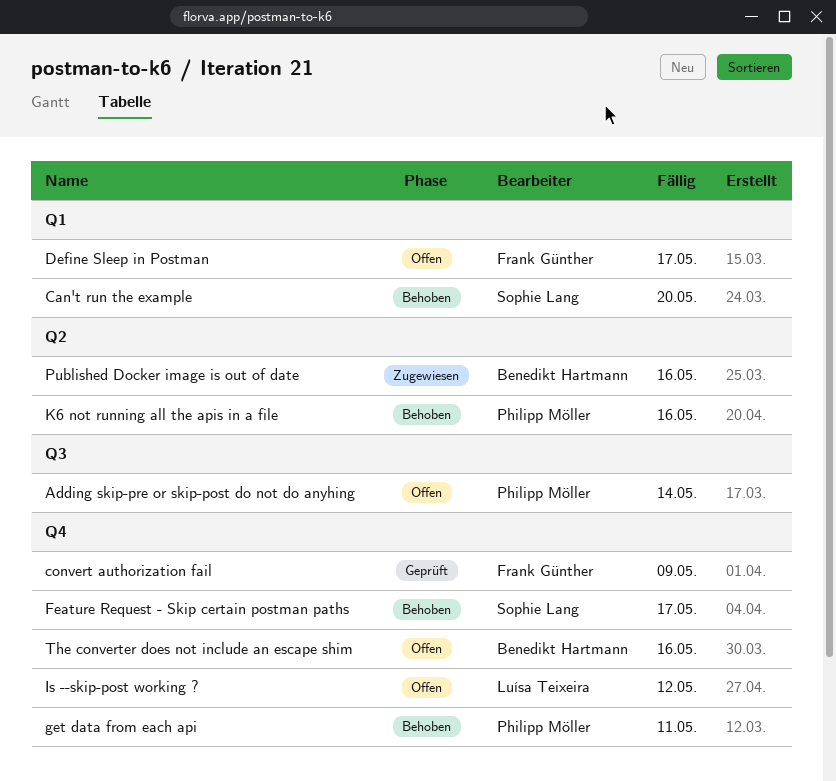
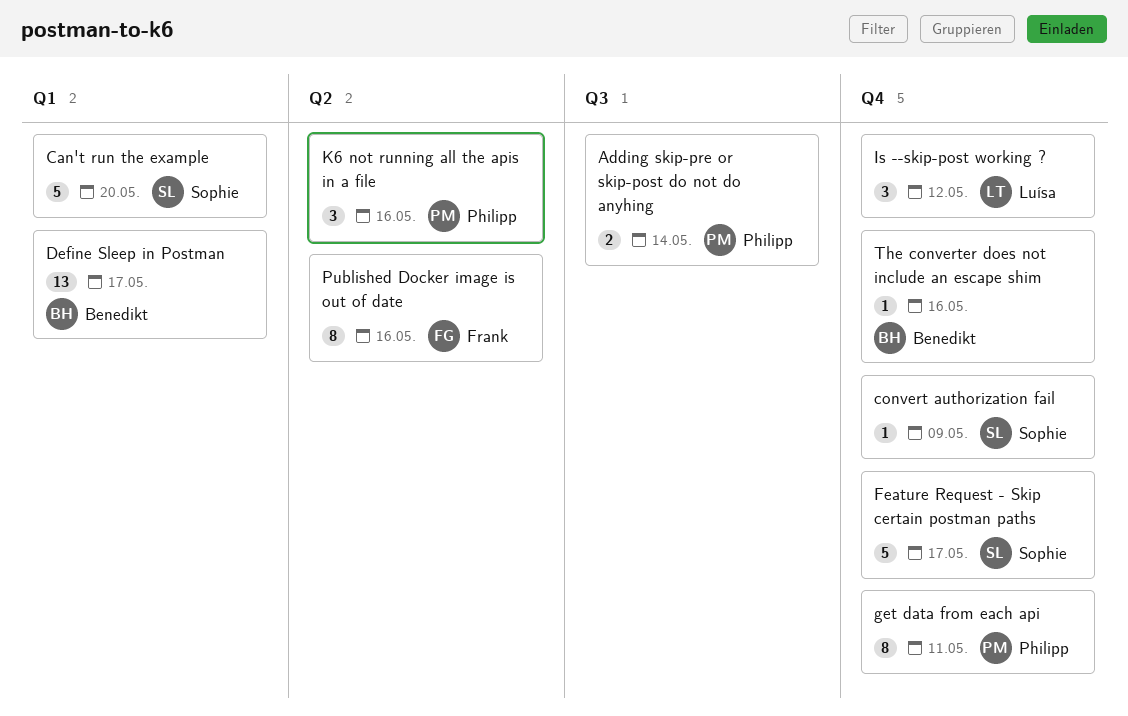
convert authorization fail, owner: Frank Günther -> Sophie Lang
Define Sleep in Postman, owner: Frank Günther -> Benedikt Hartmann
Published Docker image is out of date, owner: Benedikt Hartmann -> Frank Günther

